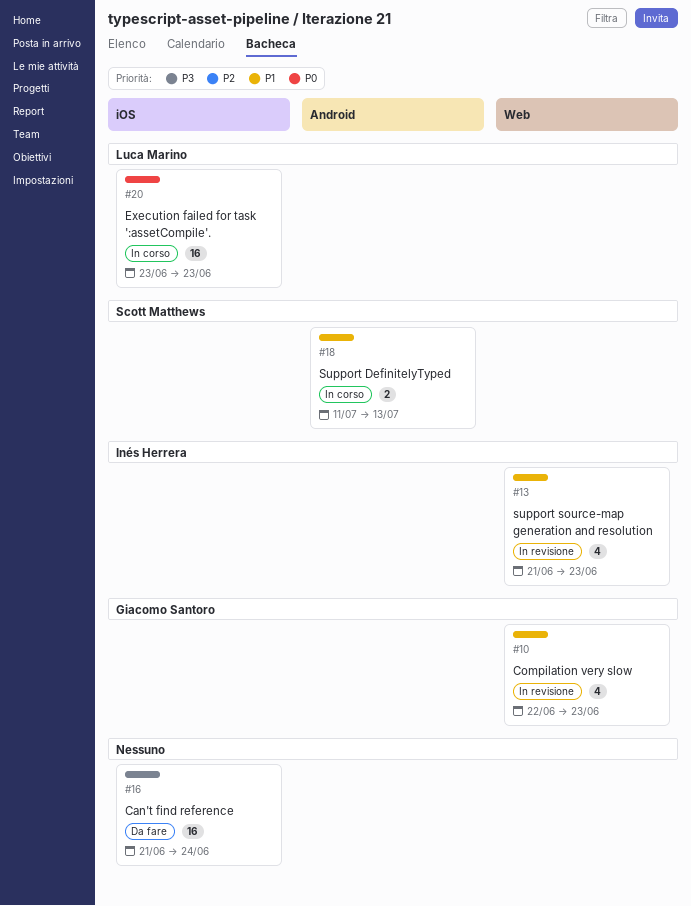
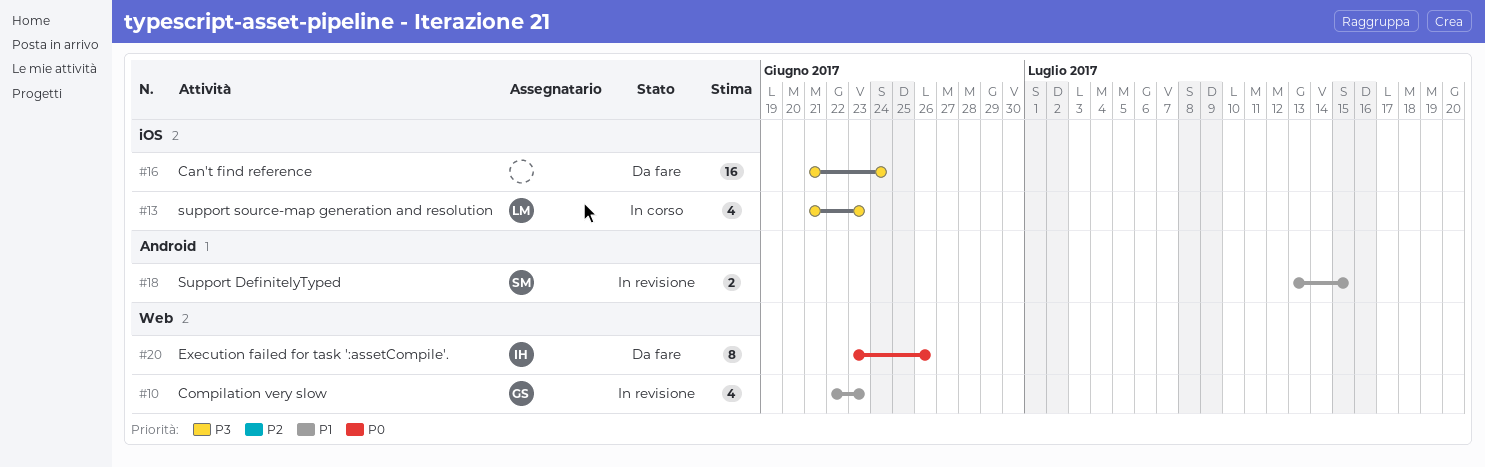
#13, status: In revisione -> In corso
#13, owner: Inés Herrera -> Luca Marino
#13, priority: P1 -> P3
#13, label: Web -> iOS
#18, status: In corso -> In revisione
#18, start: Jul 11 -> Jul 13
#18, due: Jul 13 -> Jul 15
#20, status: In corso -> Da fare
#20, owner: Luca Marino -> Inés Herrera
#20, label: iOS -> Web
#20, estimate: 16 -> 8
#20, due: Jun 23 -> Jun 26

